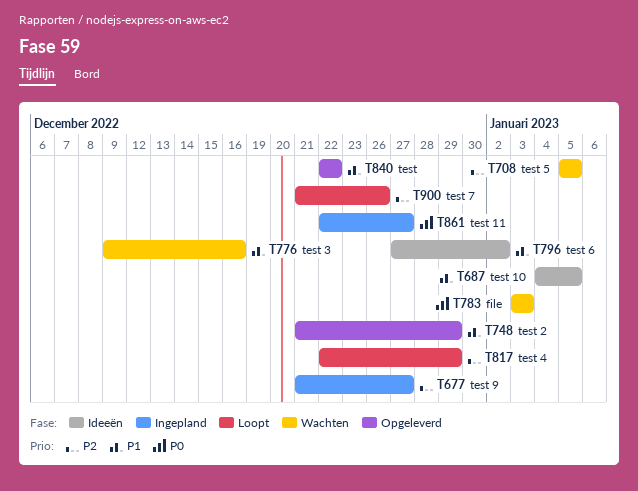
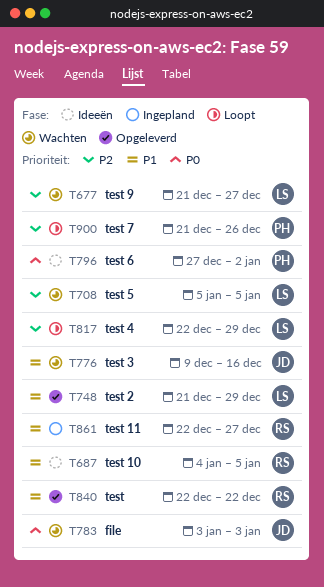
T677, status: Ingepland -> Wachten
T796, priority: P1 -> P0
T861, priority: P0 -> P1

